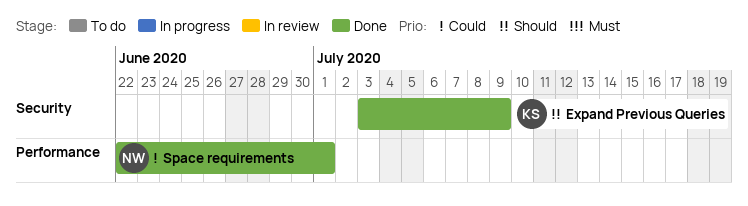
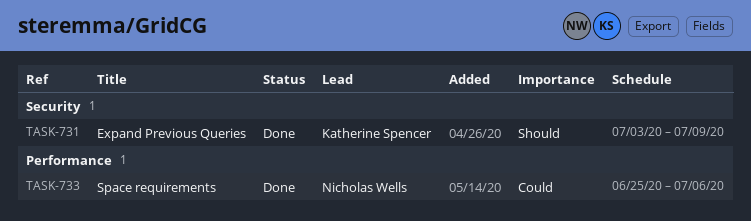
Space requirements, start: Jun 22 -> Jun 25
Space requirements, due: Jul 1 -> Jul 6

